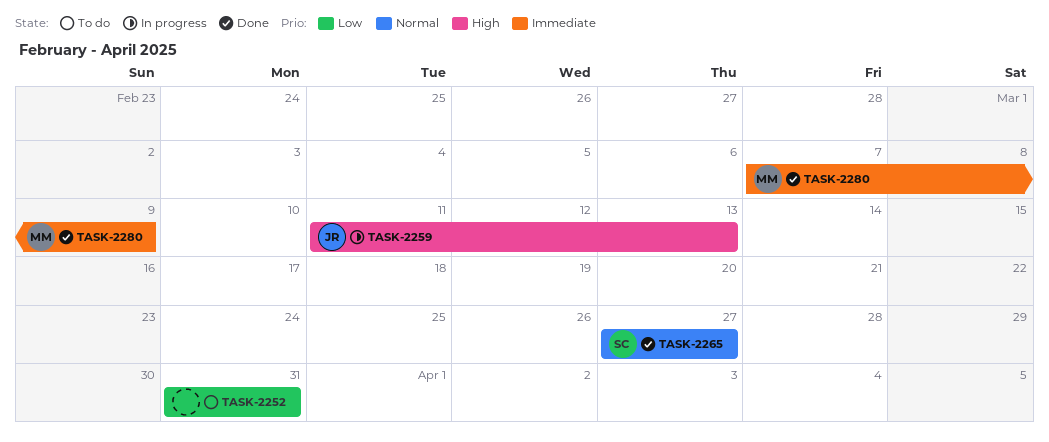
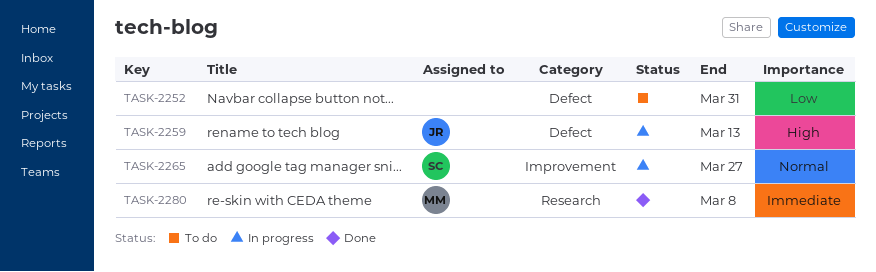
TASK-2265, status: Done -> In progress
TASK-2280, due: Mar 9 -> Mar 8

